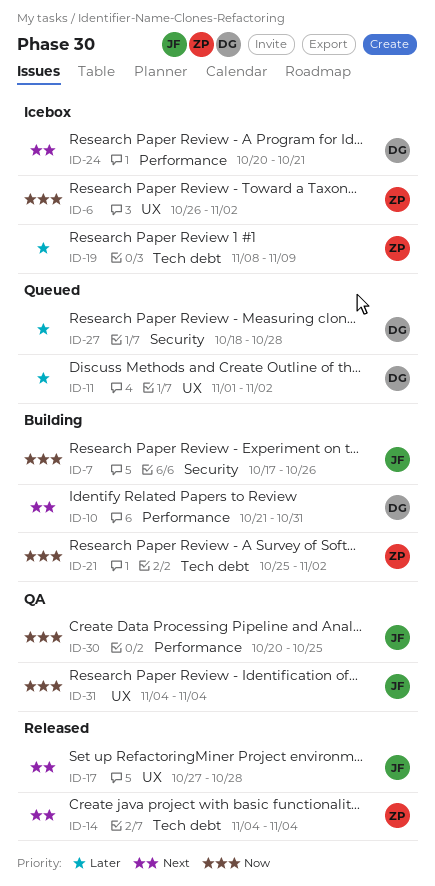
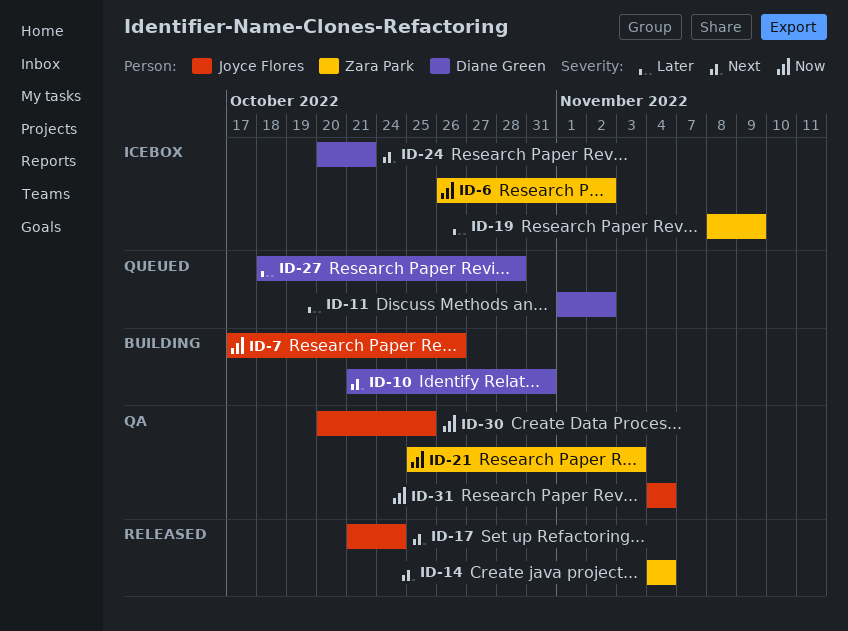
ID-17, start: Oct 27 -> Oct 21
ID-17, due: Oct 28 -> Oct 24
ID-21, status: Building -> QA
ID-21, due: Nov 2 -> Nov 3

